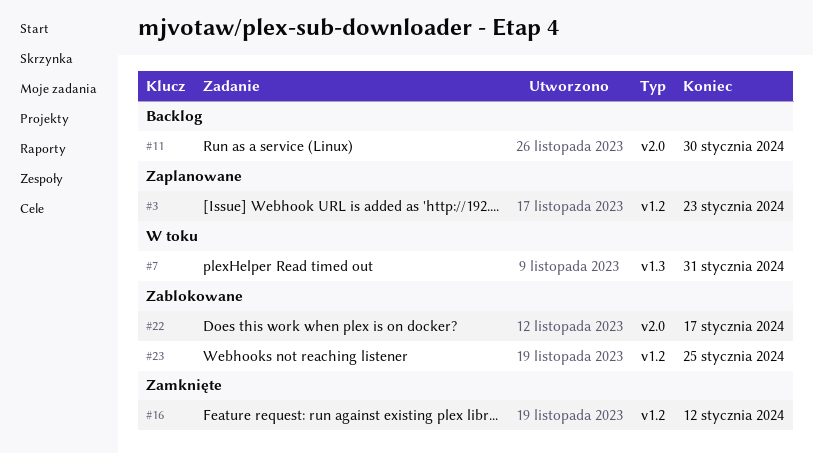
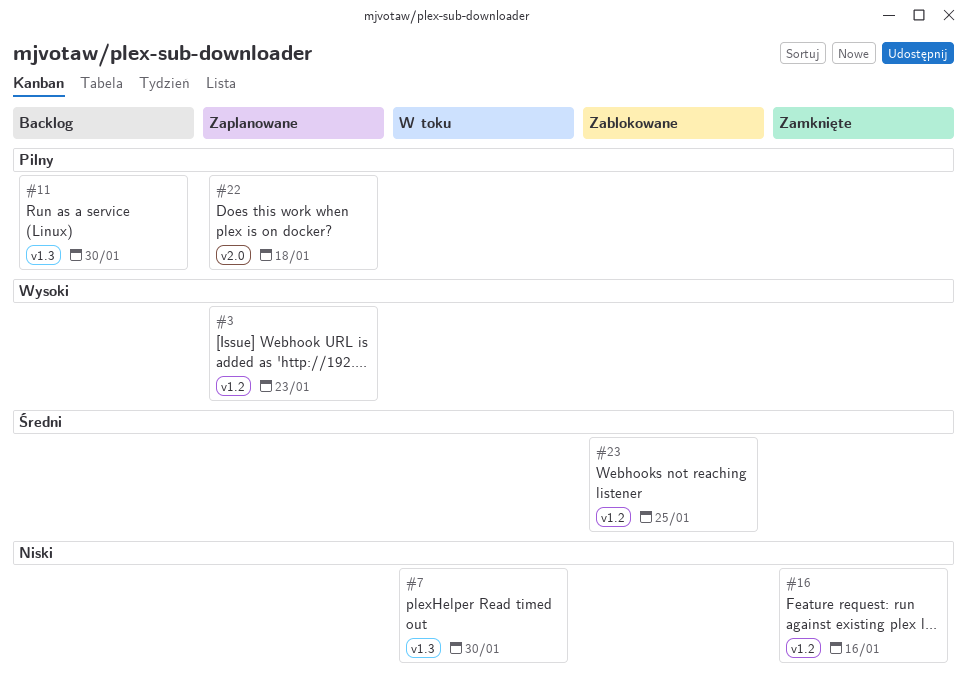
#7, due: Jan 31 -> Jan 30
#11, label: v2.0 -> v1.3
#16, due: Jan 12 -> Jan 16
#22, status: Zablokowane -> Zaplanowane
#22, due: Jan 17 -> Jan 18

